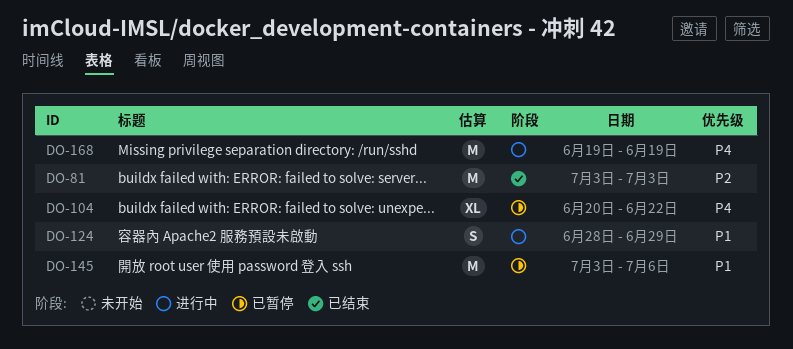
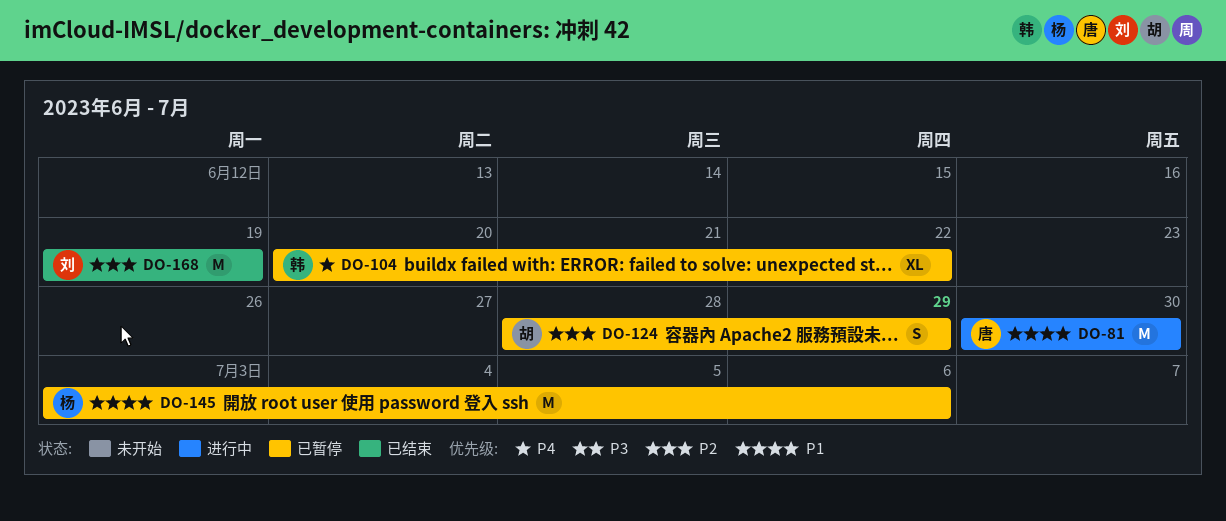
DO-81, status: 已结束 -> 进行中
DO-81, priority: P2 -> P1
DO-81, start: Jul 3 -> Jun 30
DO-81, due: Jul 3 -> Jun 30
DO-124, status: 进行中 -> 已暂停
DO-124, priority: P1 -> P2
DO-168, status: 进行中 -> 已结束
DO-168, priority: P4 -> P2

